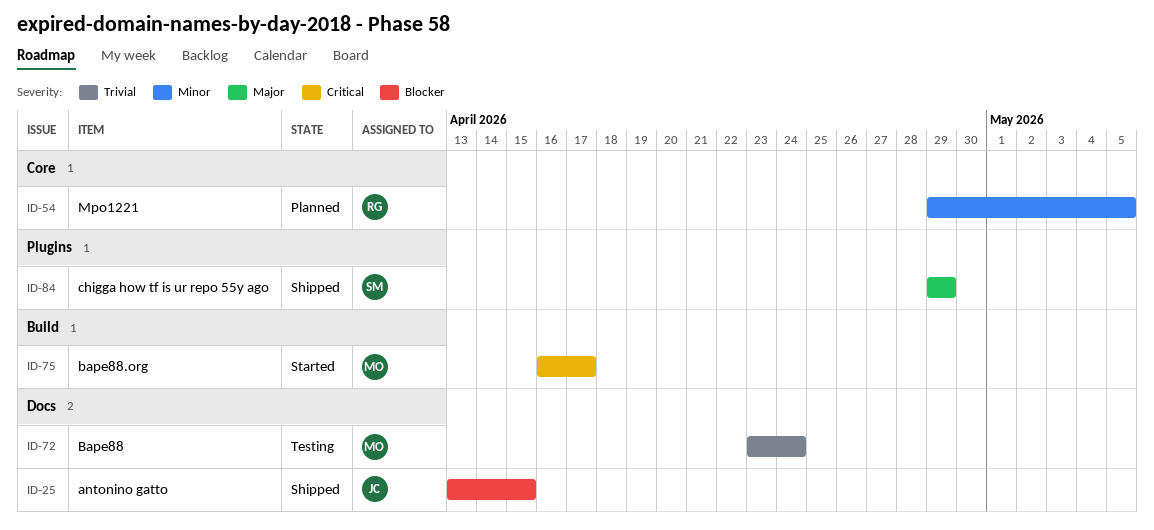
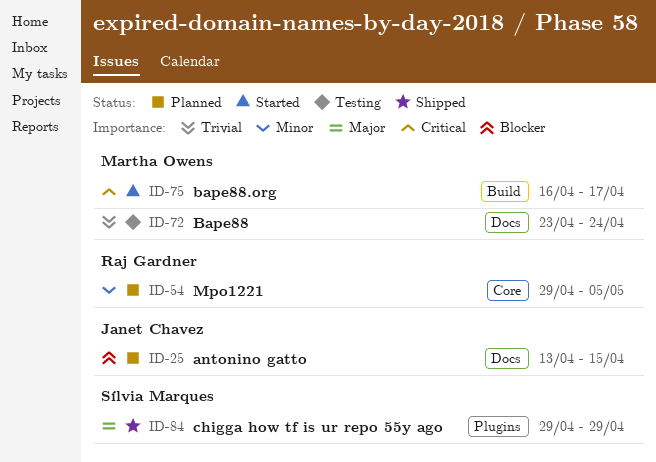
ID-25, status: Shipped -> Planned

